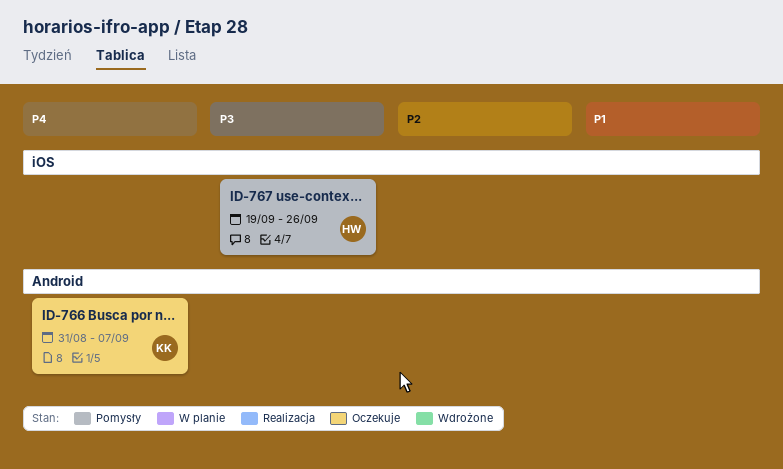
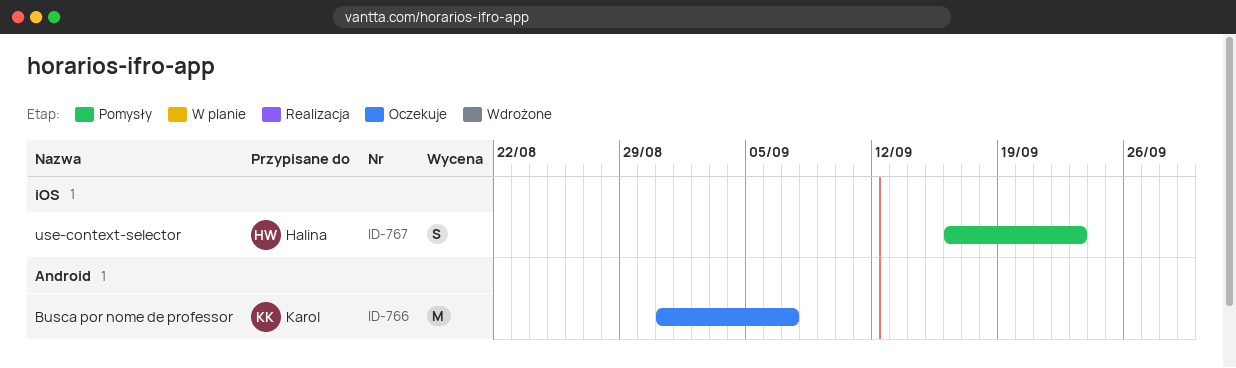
ID-767, start: Sep 19 -> Sep 16
ID-767, due: Sep 26 -> Sep 23

